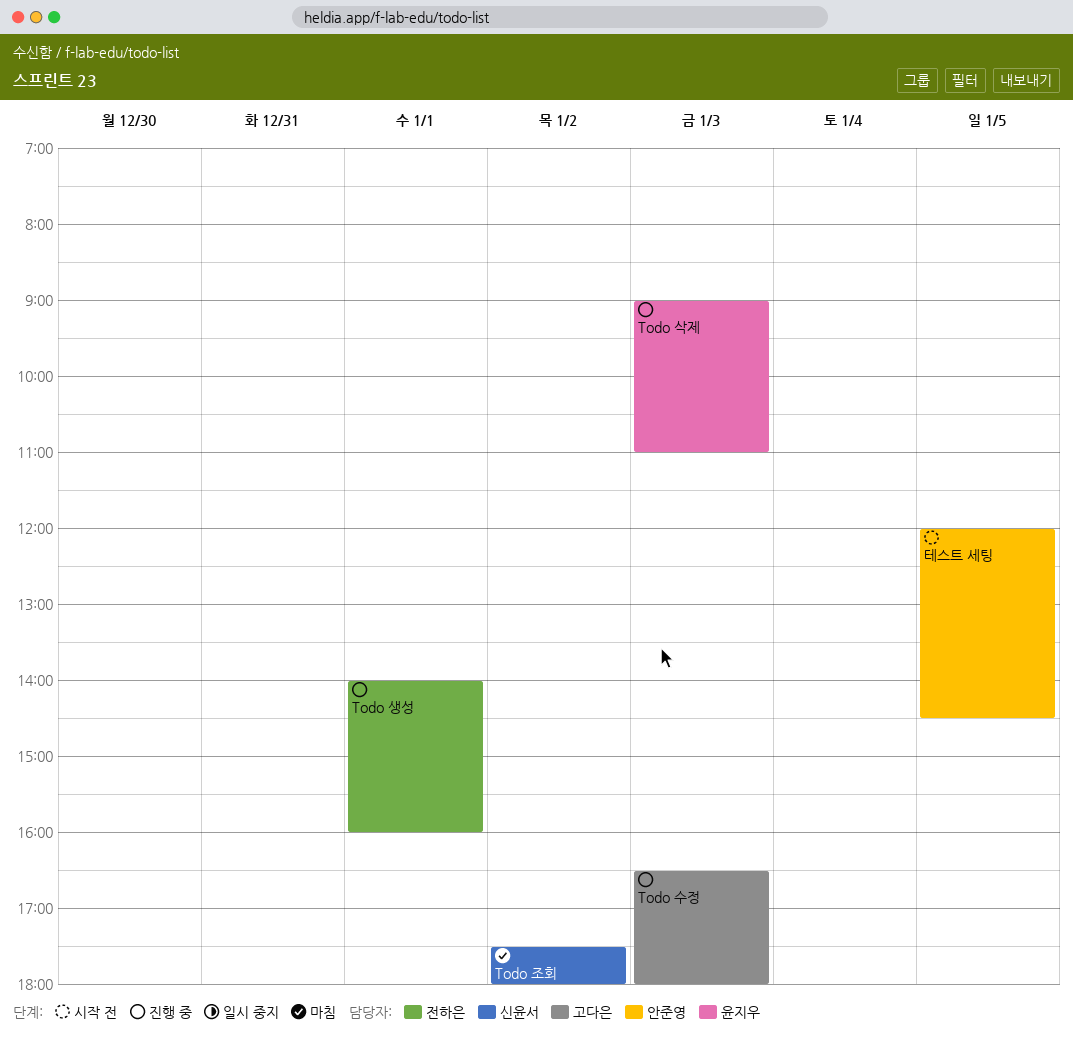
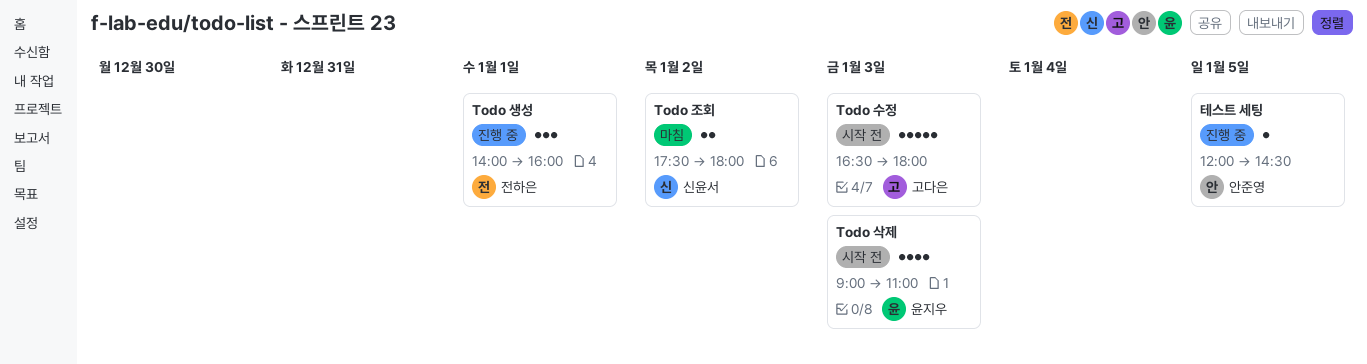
Todo 삭제, status: 진행 중 -> 시작 전
Todo 수정, status: 진행 중 -> 시작 전
테스트 세팅, status: 시작 전 -> 진행 중

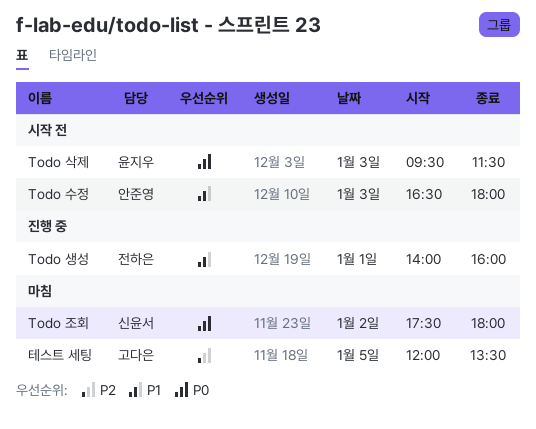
Todo 삭제, begins: 09:00 -> 09:30
Todo 삭제, ends: 11:00 -> 11:30
Todo 수정, owner: 고다은 -> 안준영
테스트 세팅, status: 진행 중 -> 마침
테스트 세팅, owner: 안준영 -> 고다은
테스트 세팅, ends: 14:30 -> 13:30

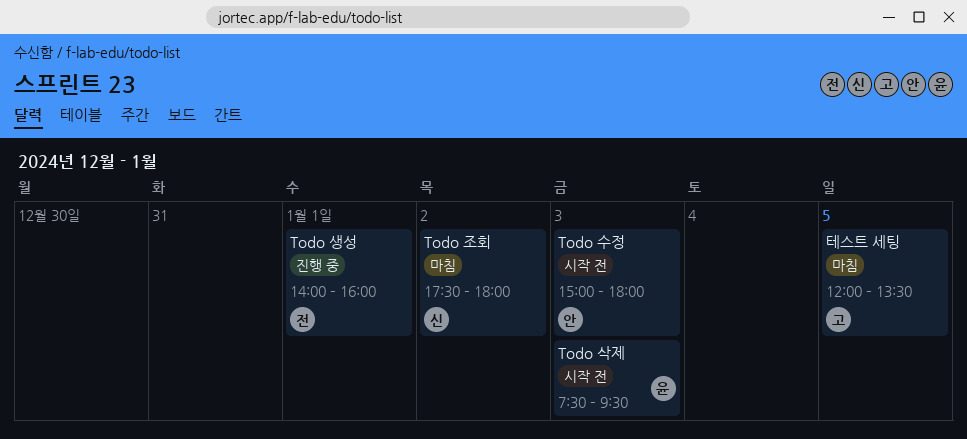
Todo 삭제, begins: 09:30 -> 07:30
Todo 삭제, ends: 11:30 -> 09:30
Todo 수정, begins: 16:30 -> 15:00

